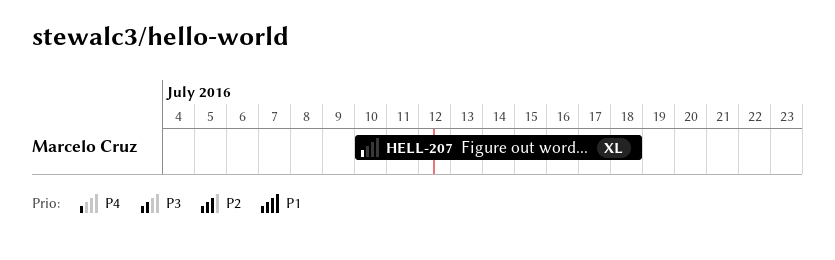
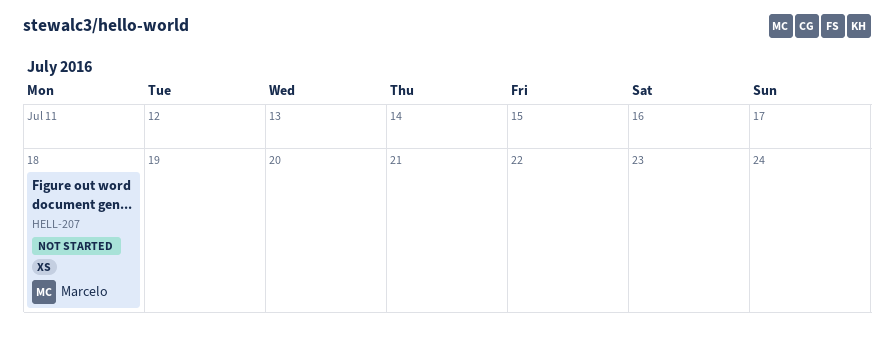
HELL-207, estimate: XL -> XS

